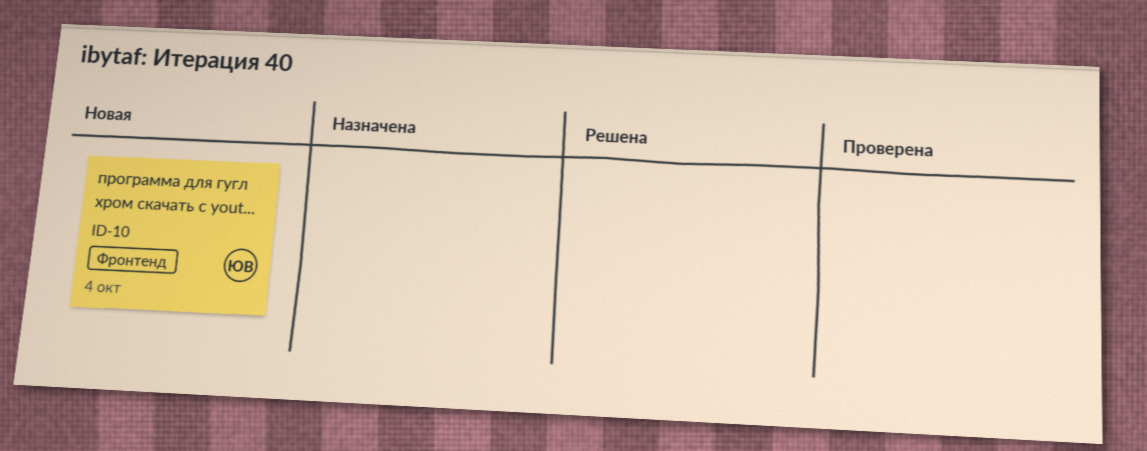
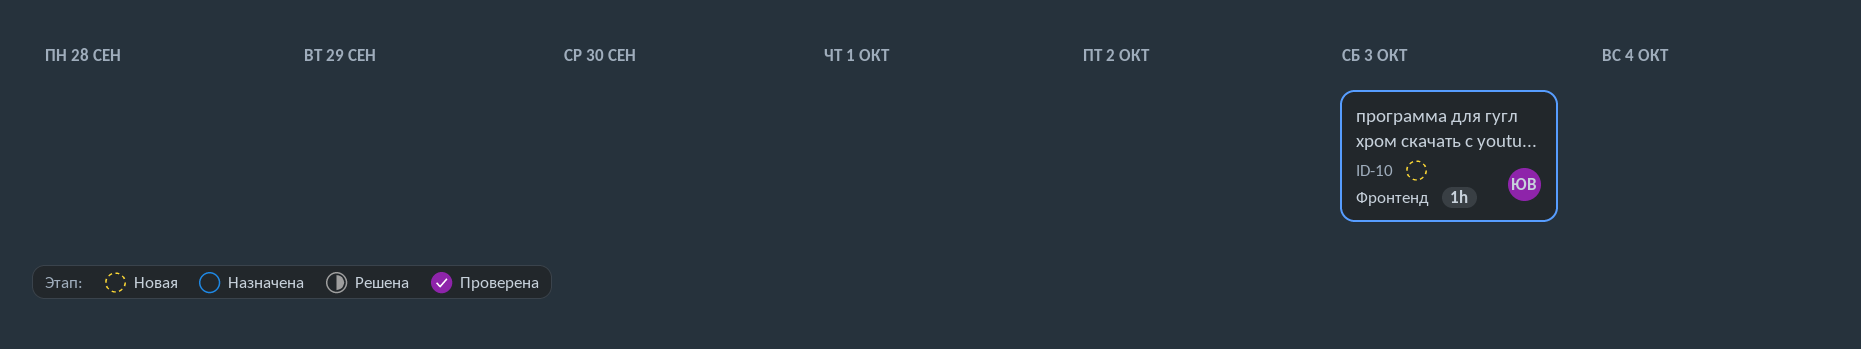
ID-10, due: Oct 4 -> Oct 3

